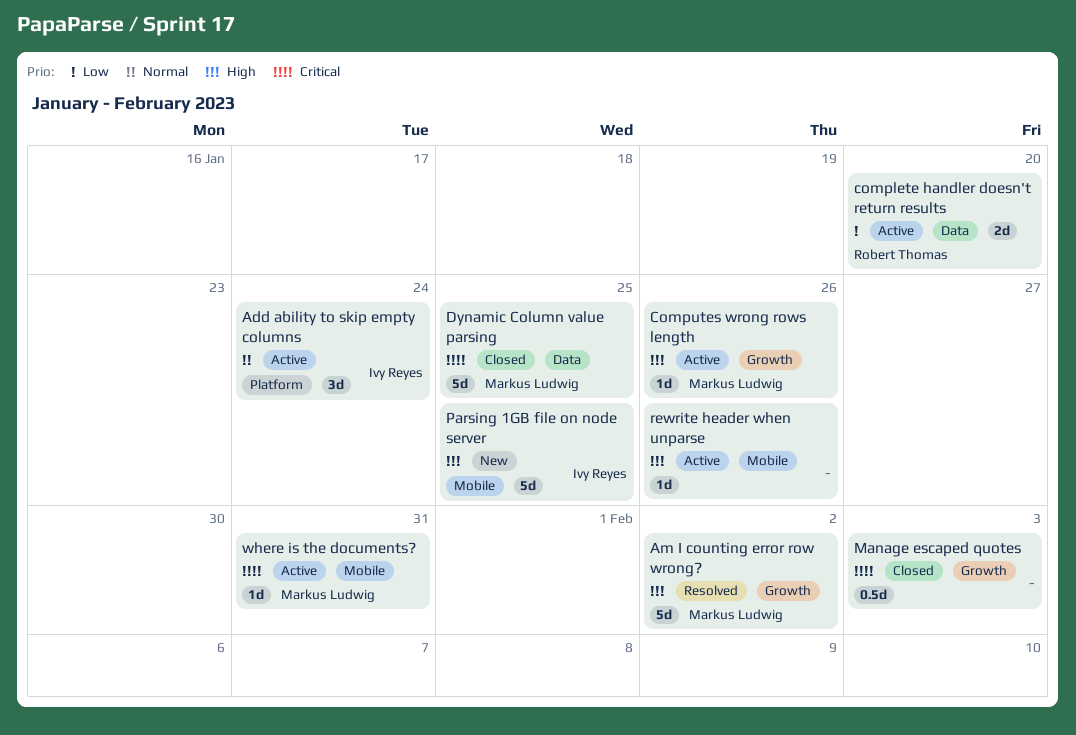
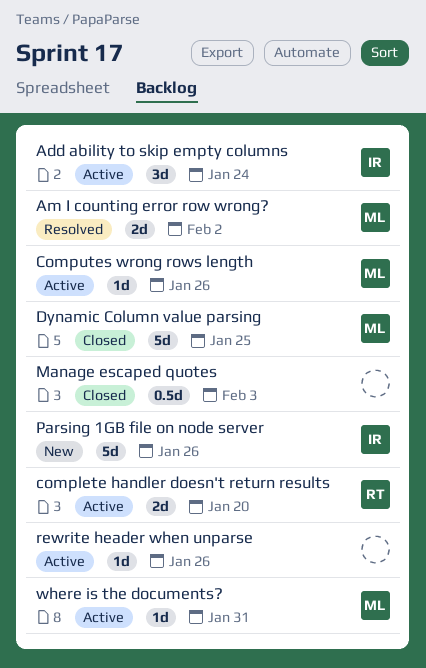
Am I counting error row wrong?, estimate: 5d -> 2d
Parsing 1GB file on node server, due: Jan 25 -> Jan 26

